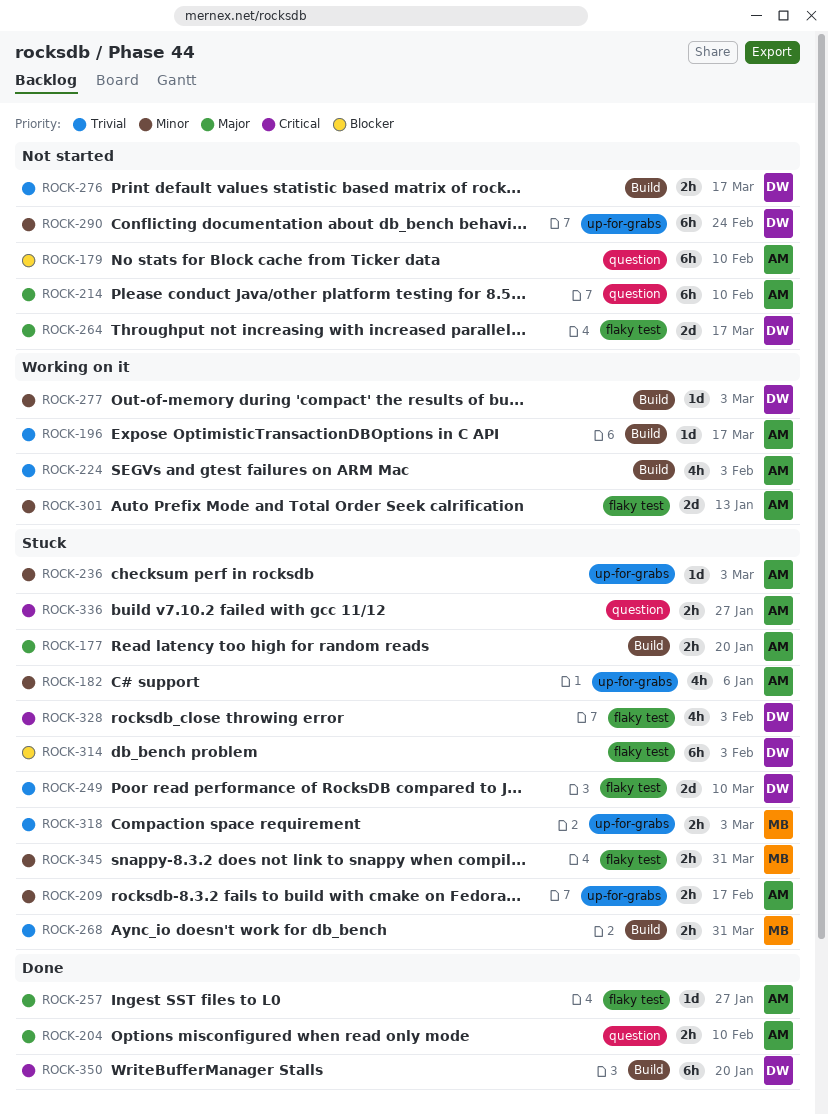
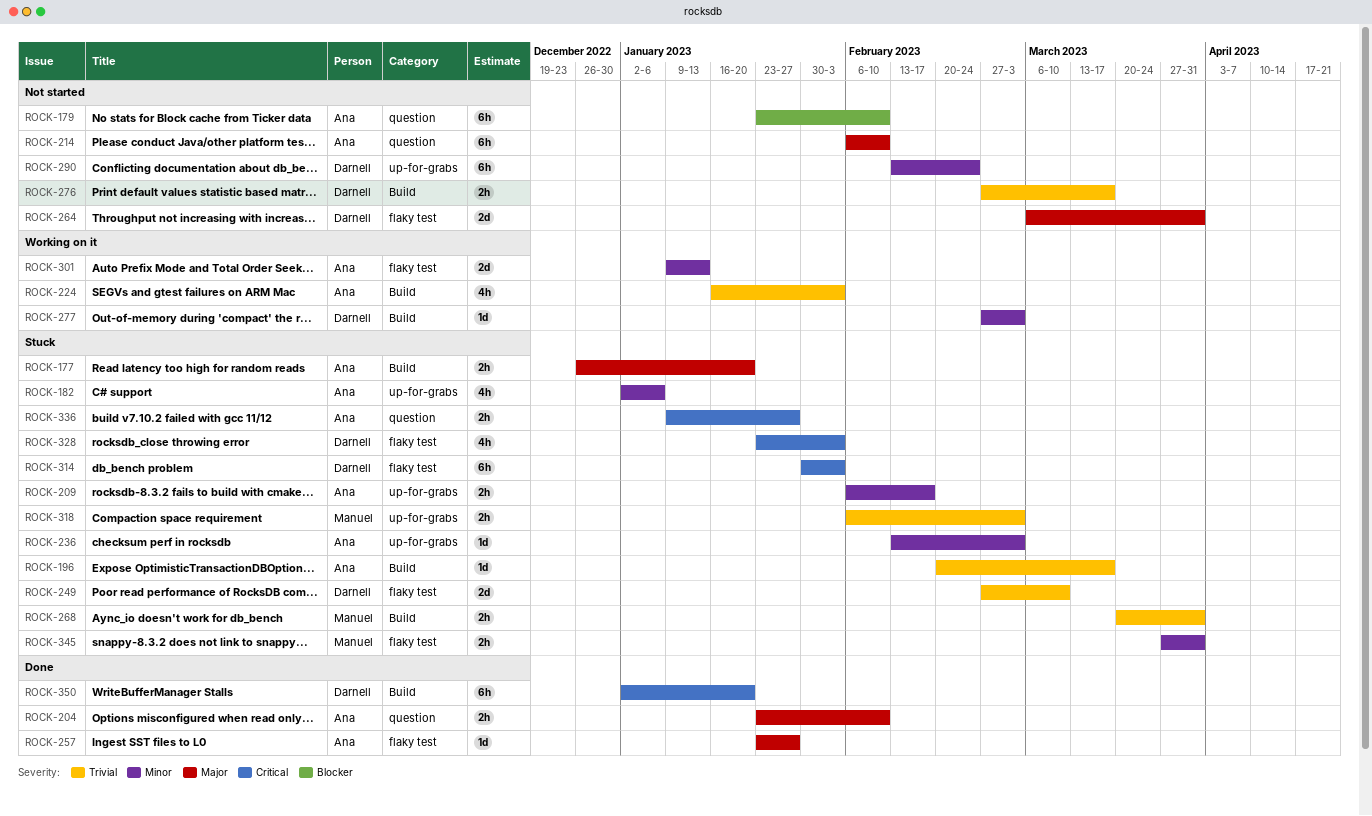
ROCK-196, status: Working on it -> Stuck
ROCK-264, due: Mar 17 -> Mar 31
ROCK-314, priority: Blocker -> Critical

